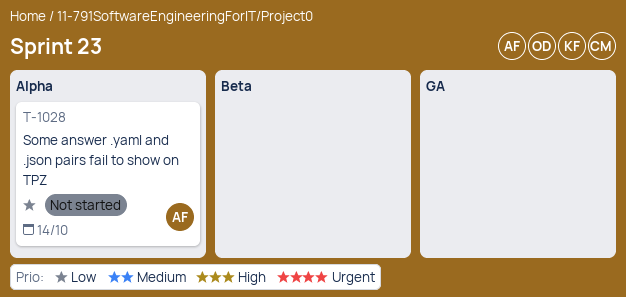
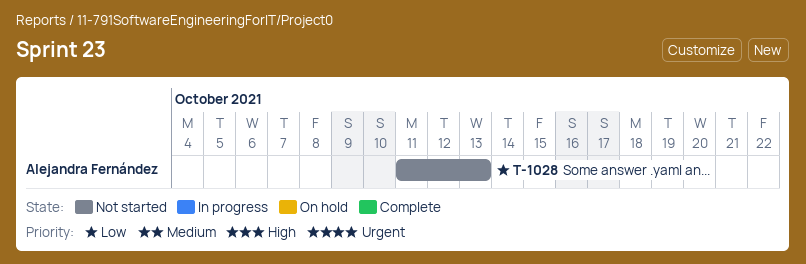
T-1028, due: Oct 14 -> Oct 13

